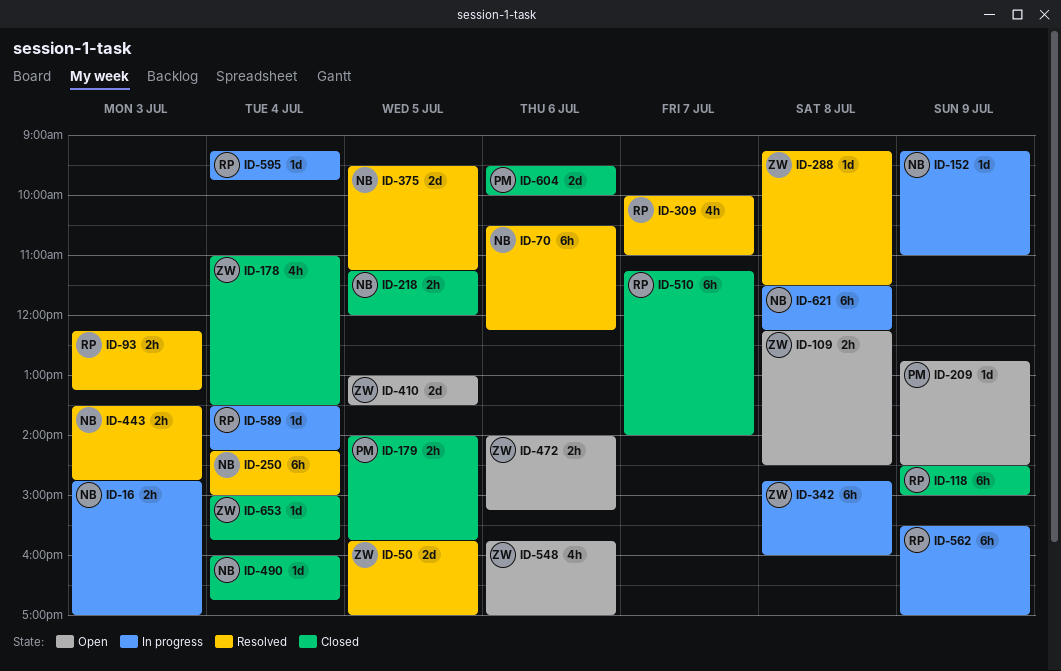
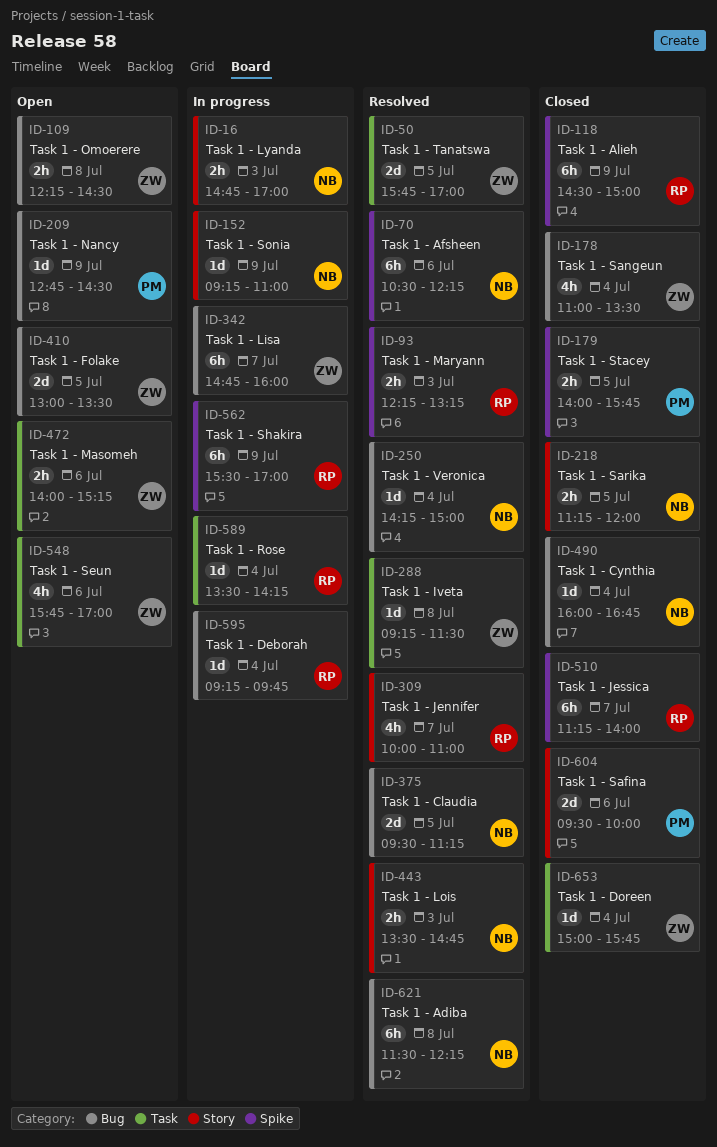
ID-250, estimate: 6h -> 1d
ID-342, day: Jul 8 -> Jul 7
ID-621, status: In progress -> Resolved

